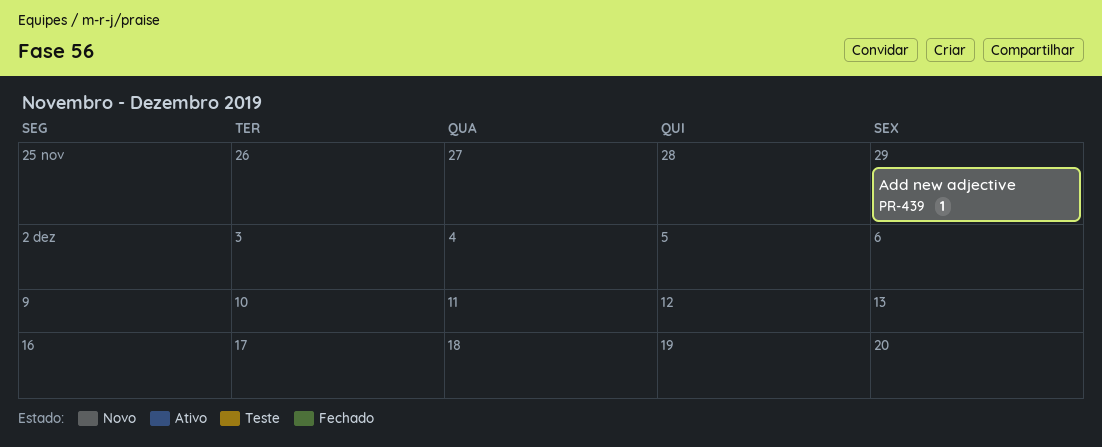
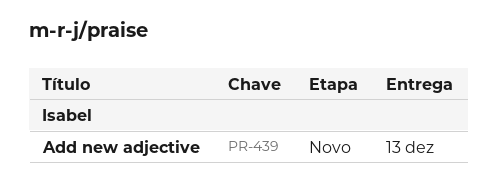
PR-439, due: Nov 29 -> Dec 13

